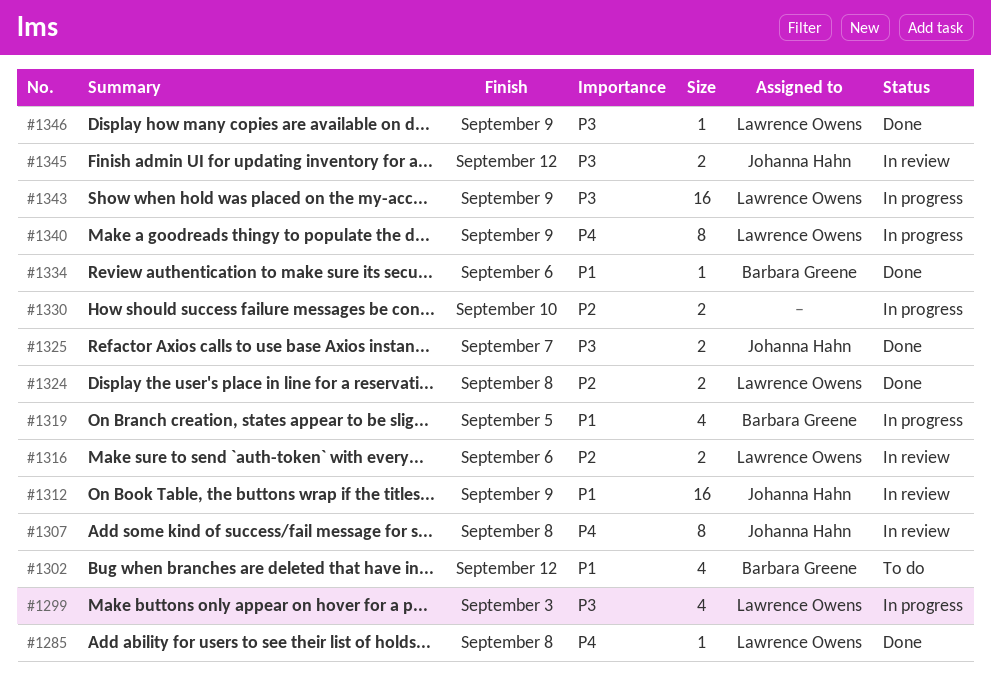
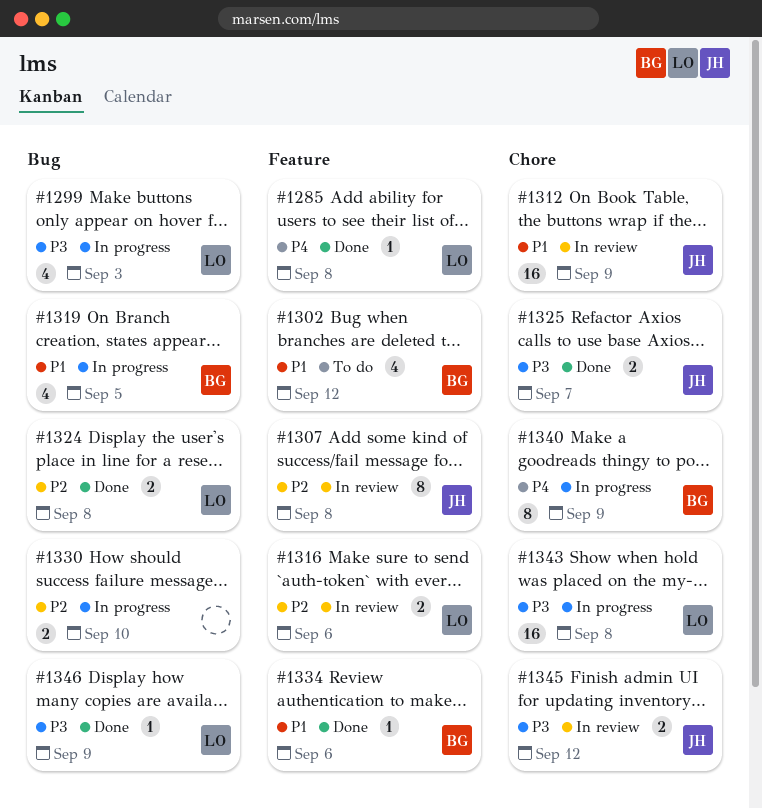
#1307, priority: P4 -> P2
#1340, owner: Lawrence Owens -> Barbara Greene
#1343, due: Sep 9 -> Sep 8

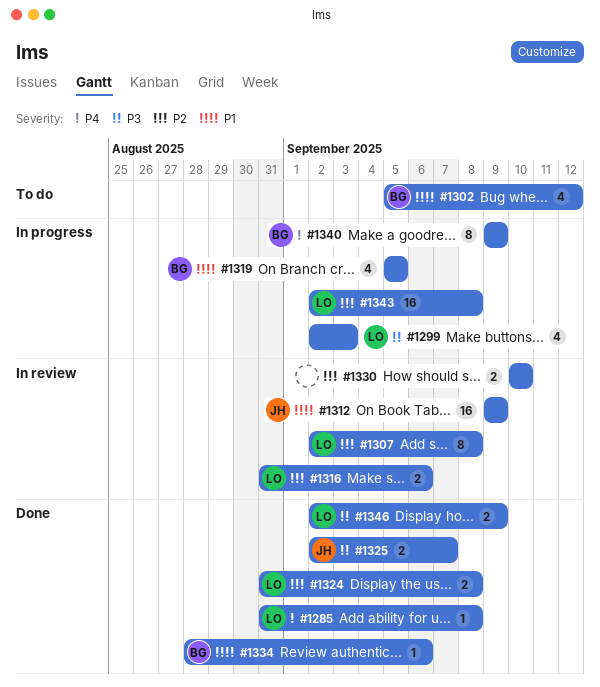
#1307, owner: JH -> LO
#1330, status: In progress -> In review
#1343, priority: P3 -> P2
#1345: present -> none
#1346, estimate: 1 -> 2

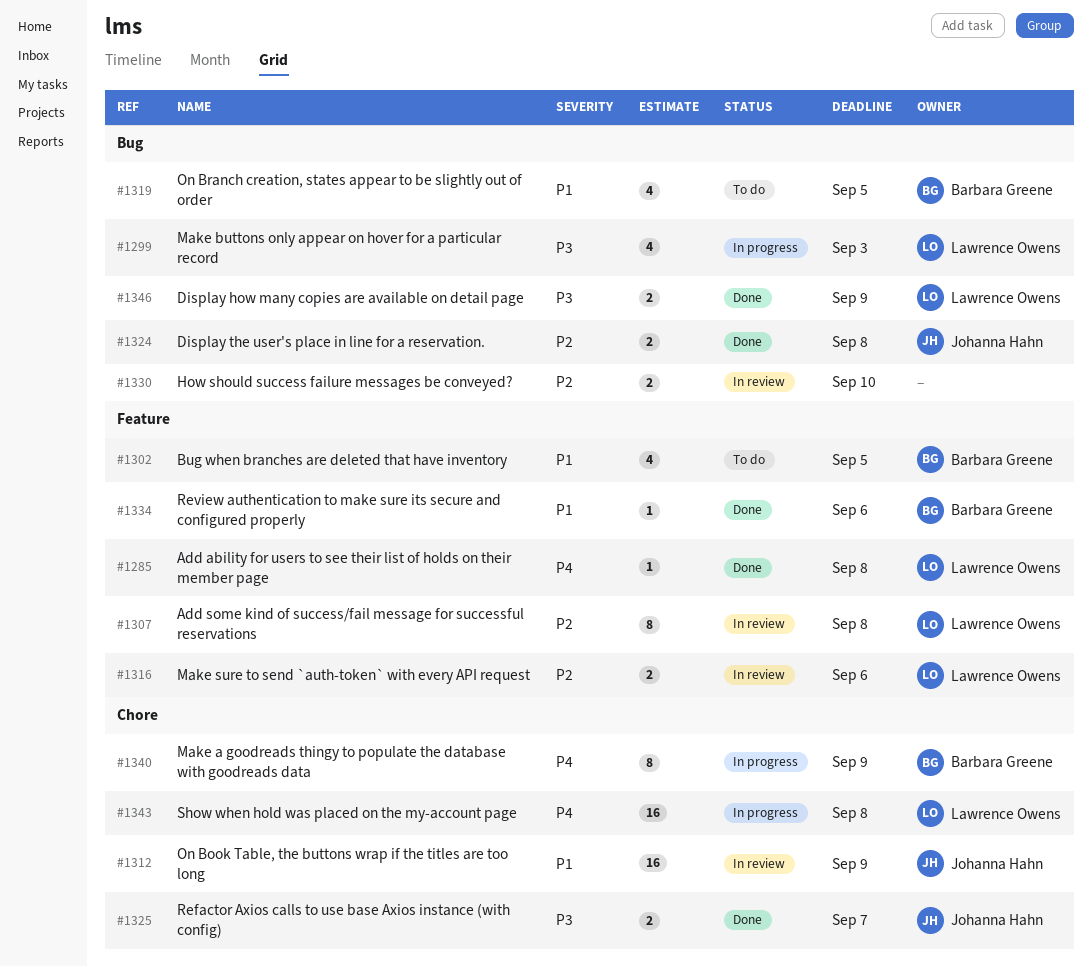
#1302, due: Sep 12 -> Sep 5
#1319, status: In progress -> To do
#1324, owner: Lawrence Owens -> Johanna Hahn
#1343, priority: P2 -> P4

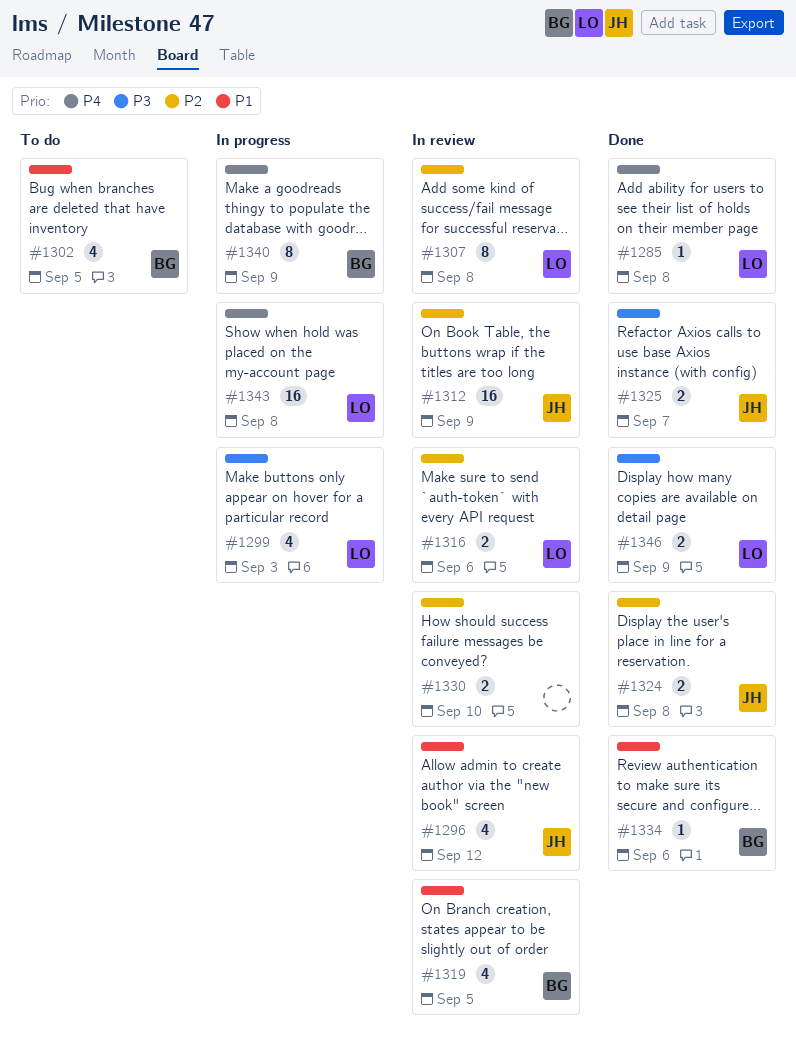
#1296: none -> present
#1312, priority: P1 -> P2
#1319, status: To do -> In review

